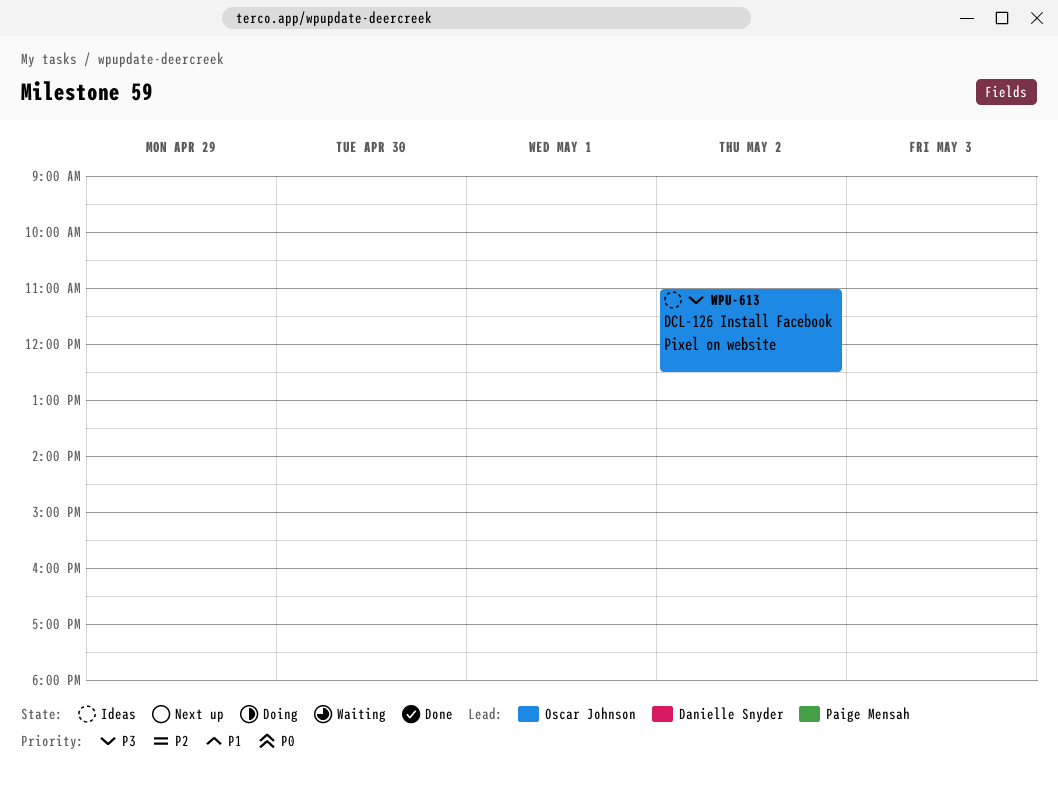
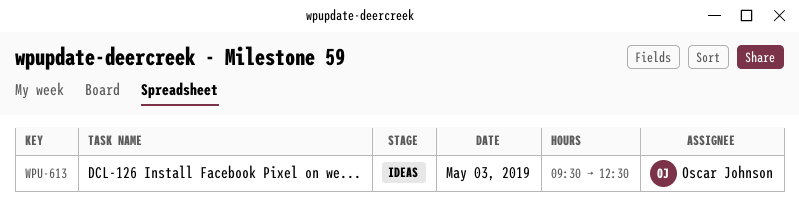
WPU-613, day: May 2 -> May 3
WPU-613, begins: 11:00 -> 09:30

